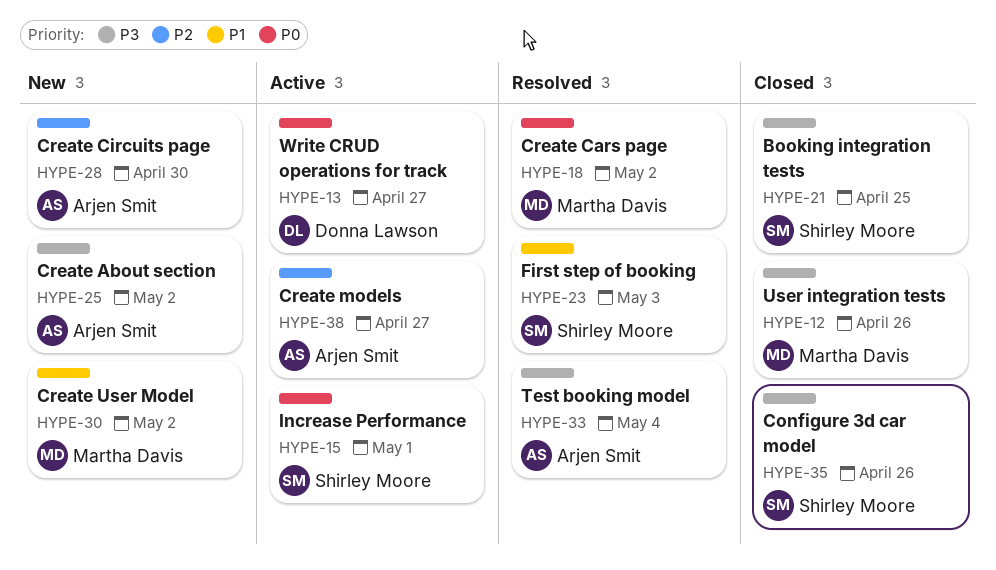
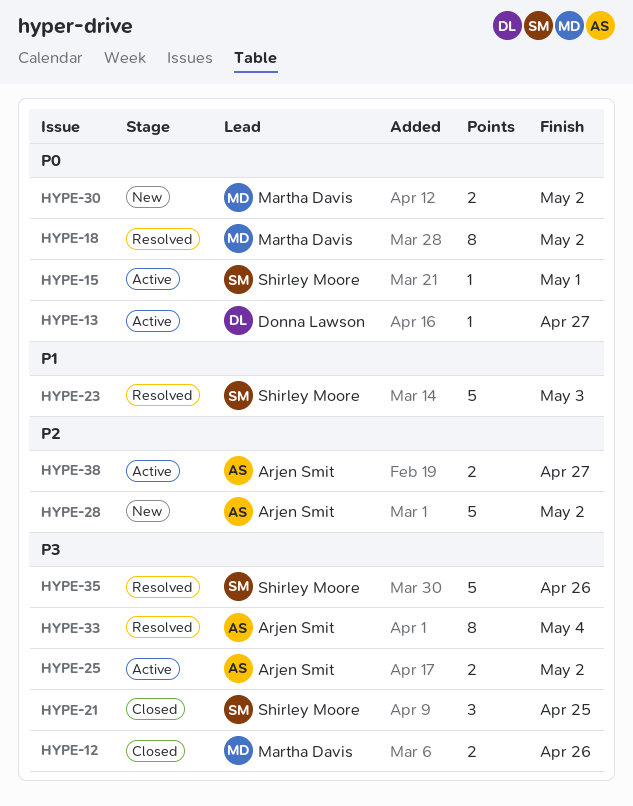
HYPE-25, status: New -> Active
HYPE-28, due: Apr 30 -> May 2
HYPE-30, priority: P1 -> P0
HYPE-35, status: Closed -> Resolved

